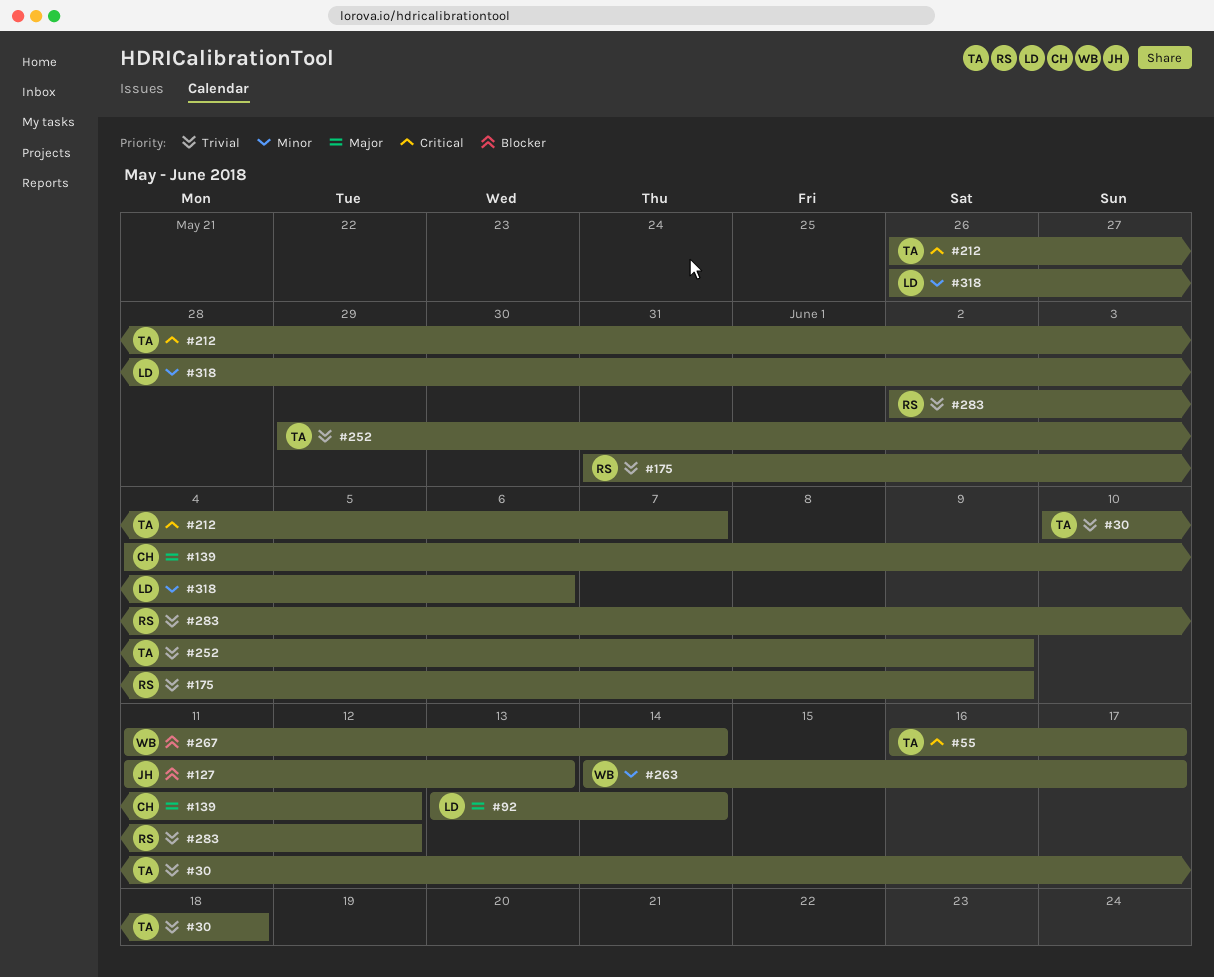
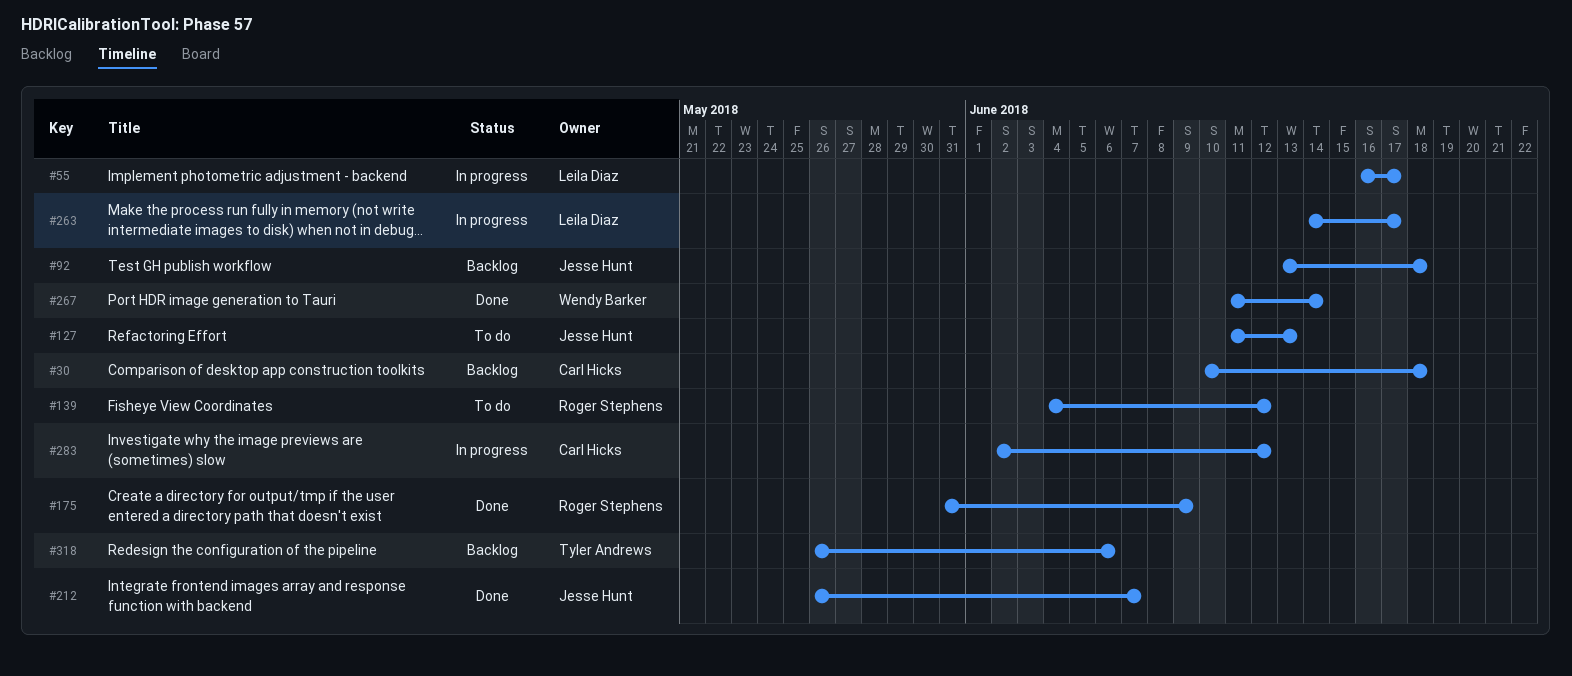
#30, owner: Tyler Andrews -> Carl Hicks
#55, owner: Tyler Andrews -> Leila Diaz
#92, owner: Leila Diaz -> Jesse Hunt
#92, due: Jun 14 -> Jun 18
#139, owner: Carl Hicks -> Roger Stephens
#212, owner: Tyler Andrews -> Jesse Hunt
#252: present -> none
#263, owner: Wendy Barker -> Leila Diaz
#283, owner: Roger Stephens -> Carl Hicks
#318, owner: Leila Diaz -> Tyler Andrews

